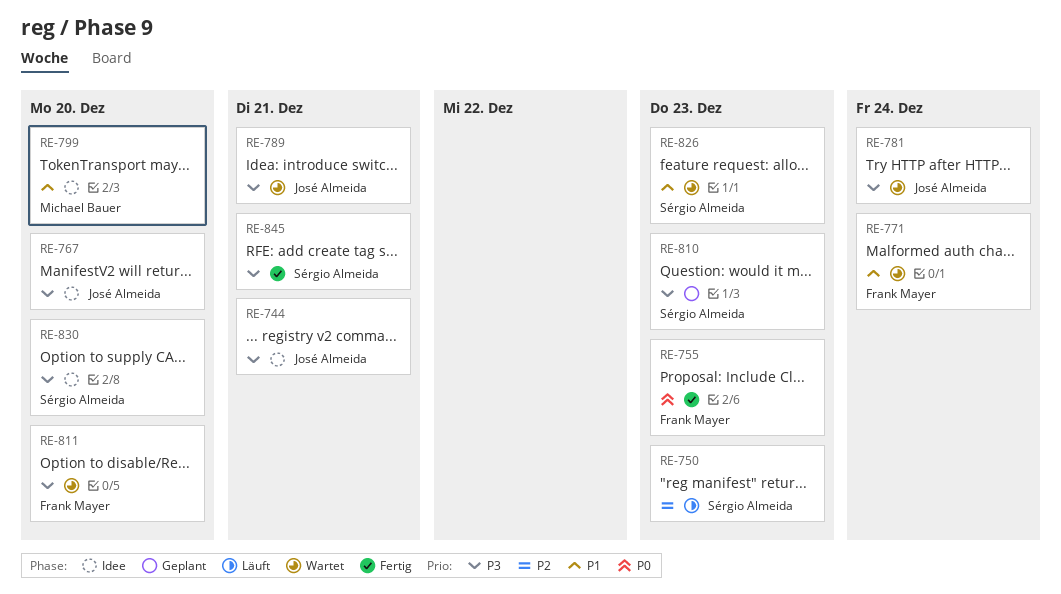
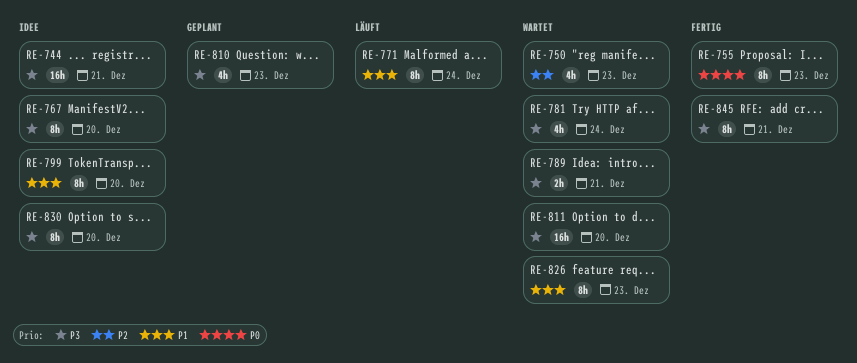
RE-750, status: Läuft -> Wartet
RE-771, status: Wartet -> Läuft

